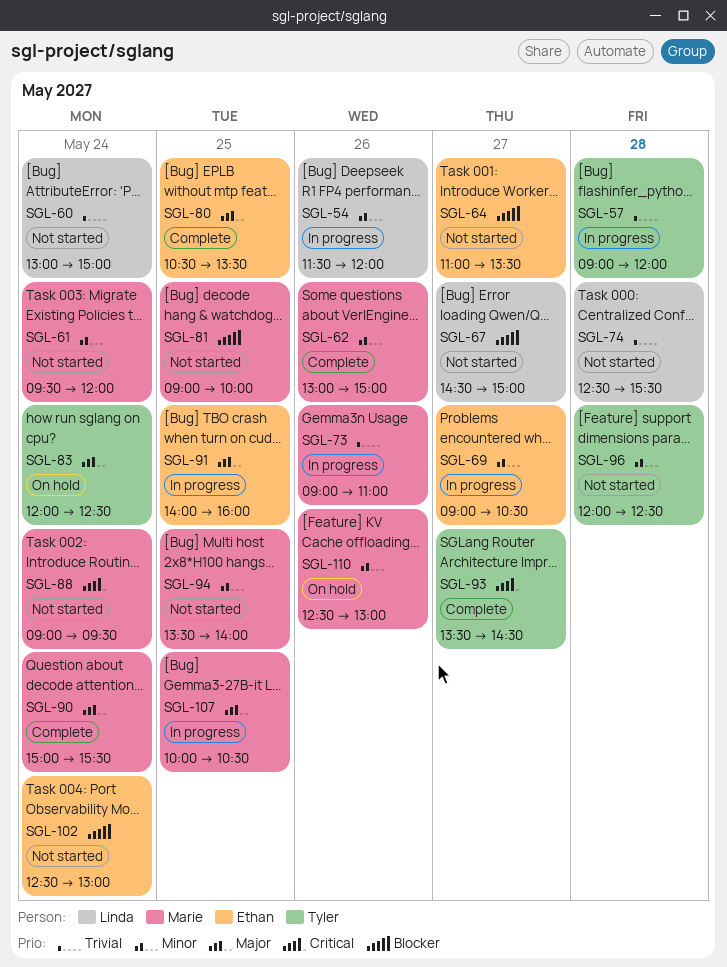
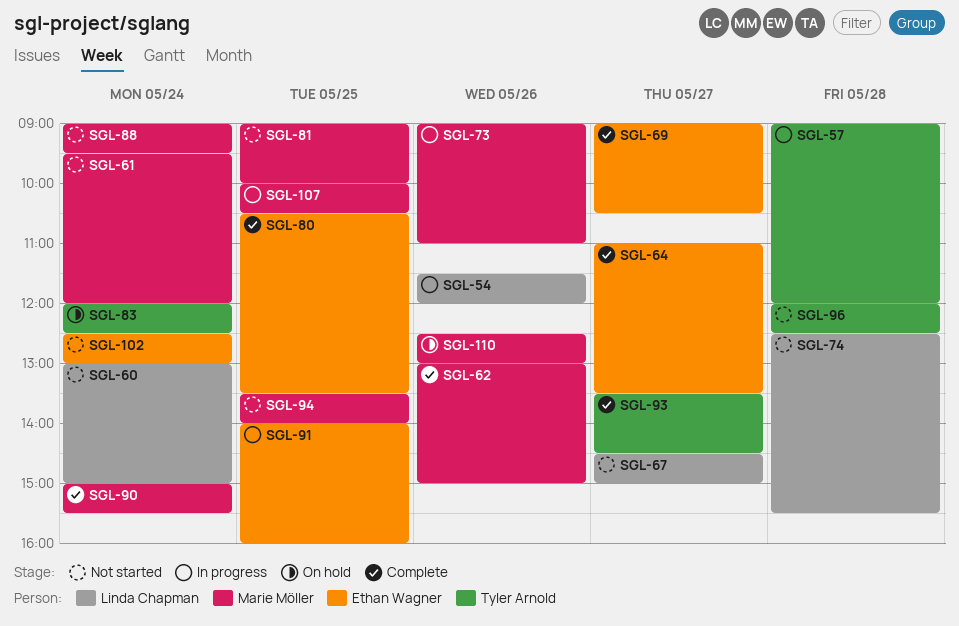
SGL-64, status: Not started -> Complete
SGL-69, status: In progress -> Complete

